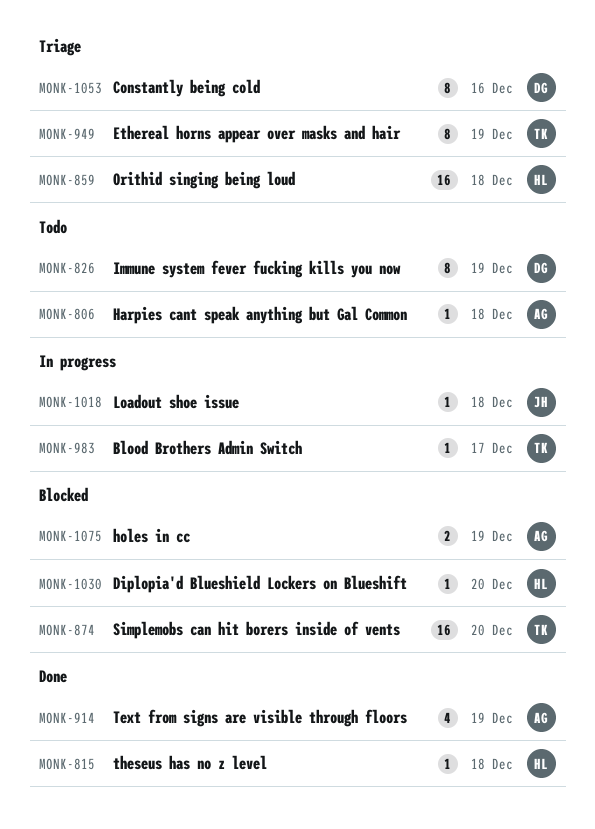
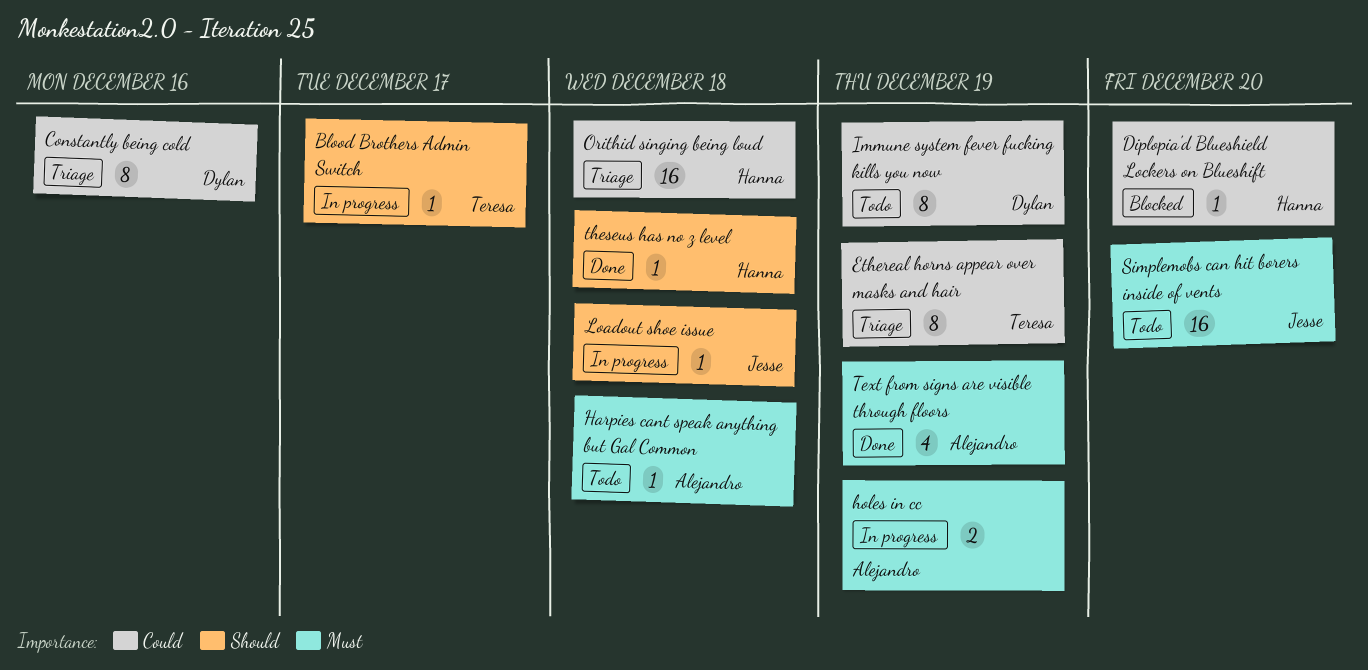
holes in cc, status: Blocked -> In progress
Simplemobs can hit borers inside of vents, status: Blocked -> Todo
Simplemobs can hit borers inside of vents, owner: Teresa -> Jesse

